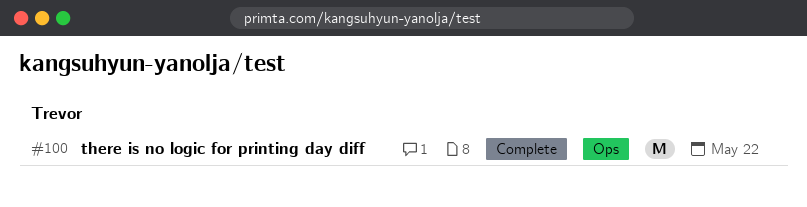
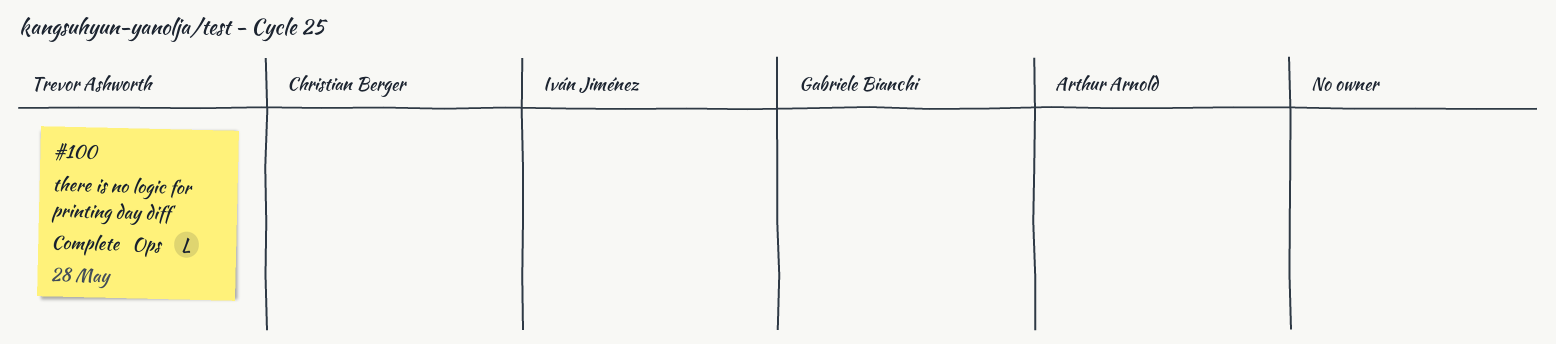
#100, estimate: M -> L
#100, due: May 22 -> May 28

